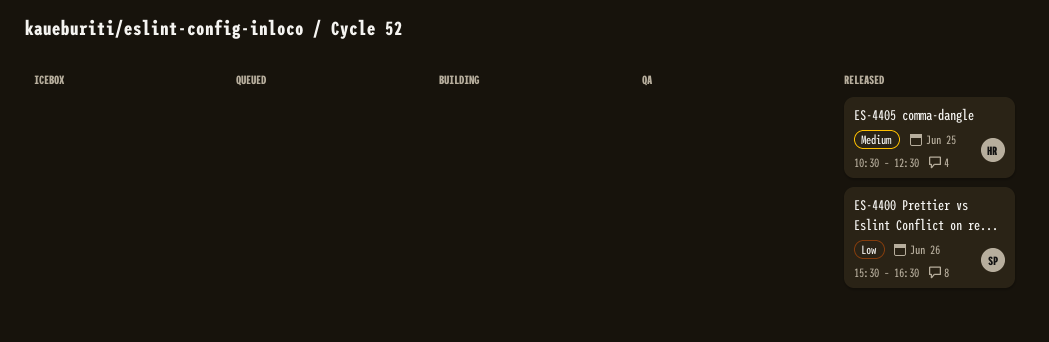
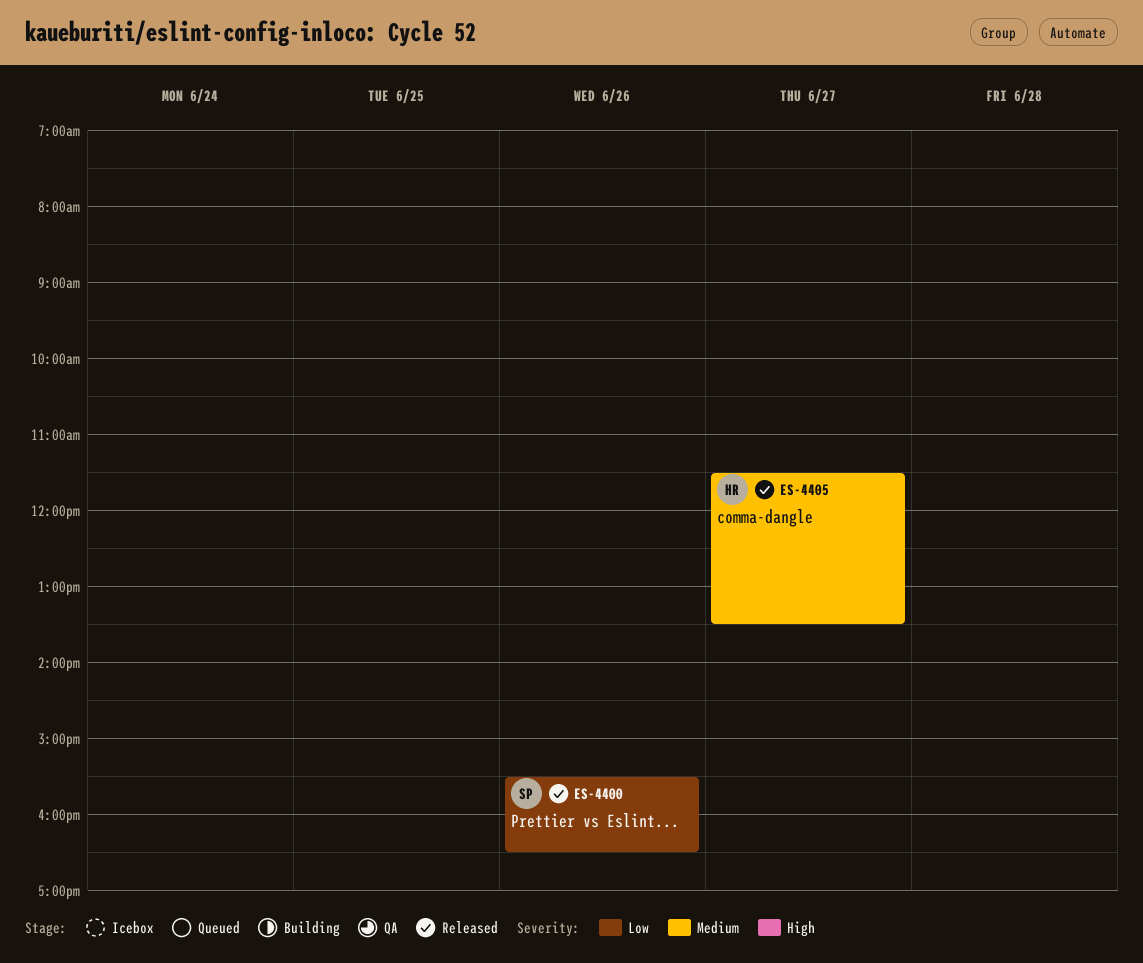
ES-4405, day: Jun 25 -> Jun 27
ES-4405, begins: 10:30 -> 11:30
ES-4405, ends: 12:30 -> 13:30

